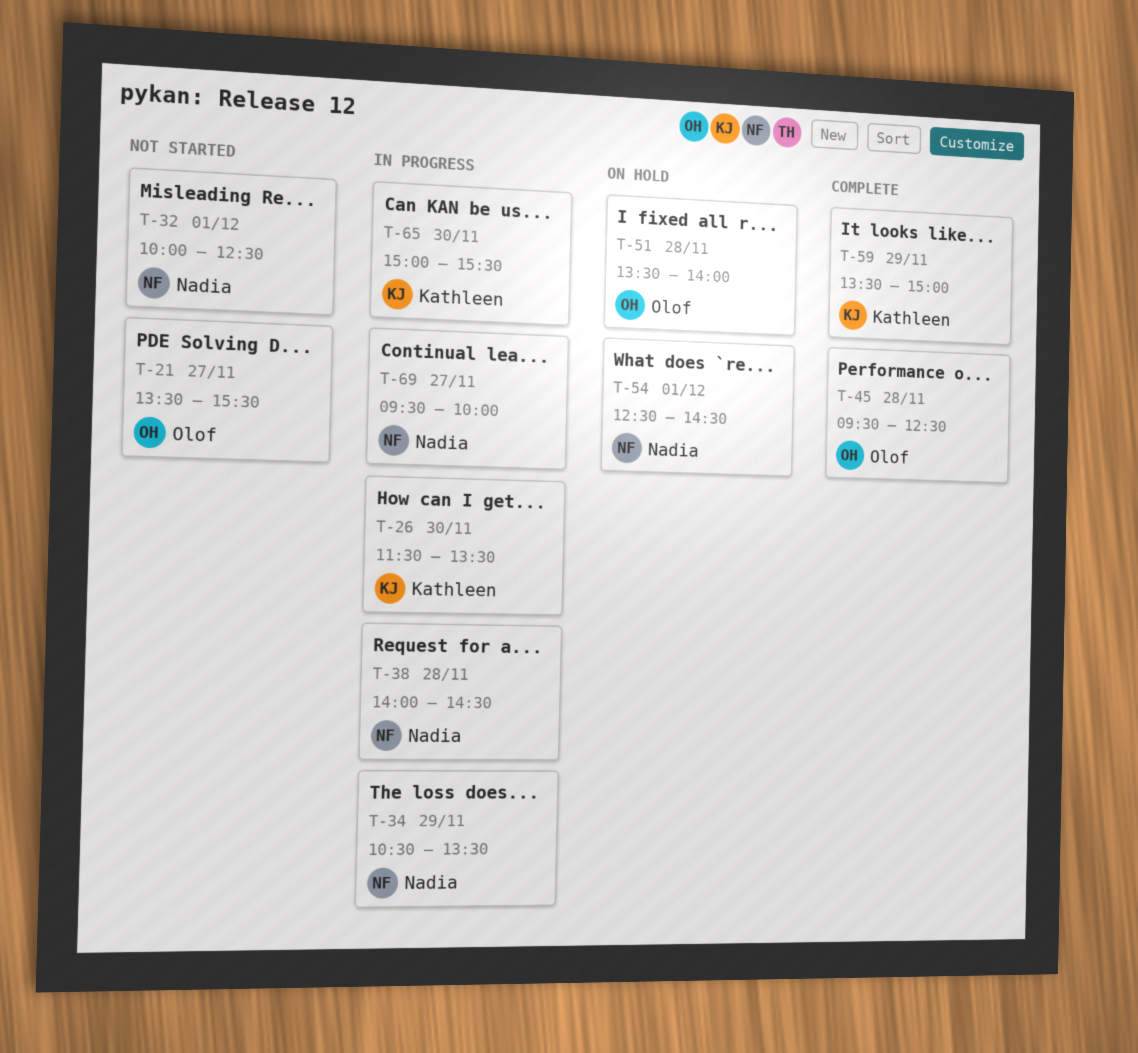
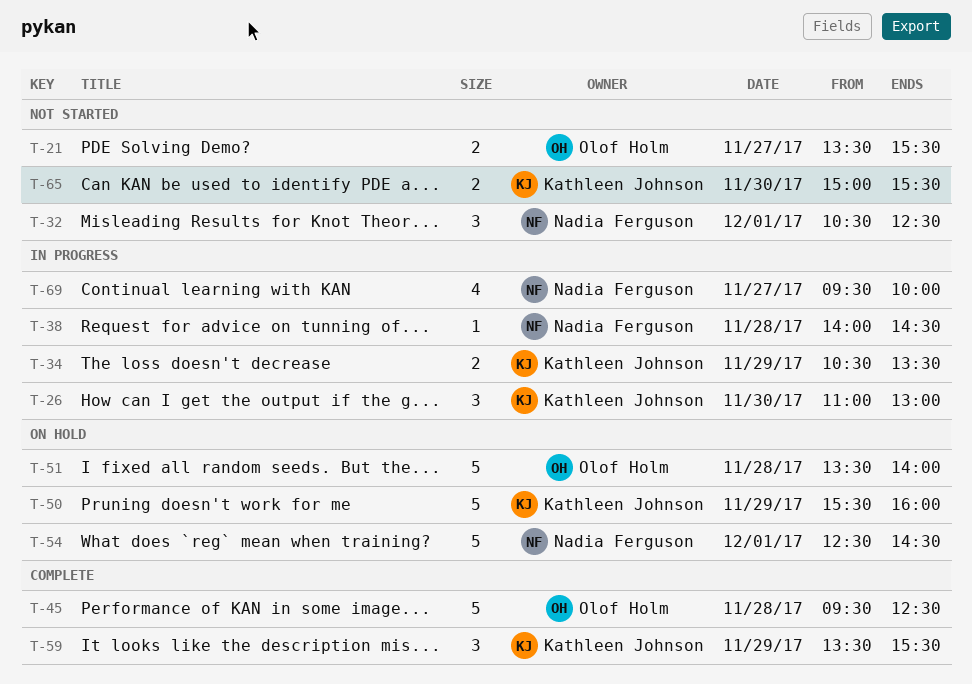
T-26, begins: 11:30 -> 11:00
T-26, ends: 13:30 -> 13:00
T-32, begins: 10:00 -> 10:30
T-34, owner: Nadia Ferguson -> Kathleen Johnson
T-50: none -> present
T-59, ends: 15:00 -> 15:30
T-65, status: In progress -> Not started

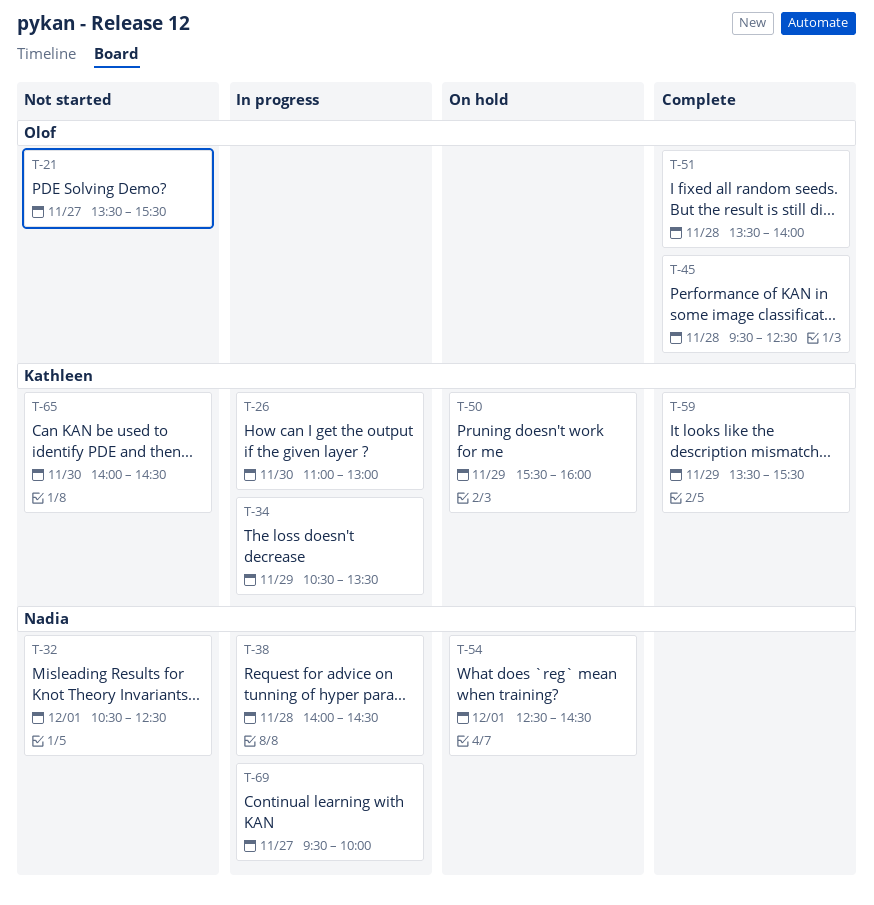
T-51, status: On hold -> Complete
T-65, begins: 15:00 -> 14:00
T-65, ends: 15:30 -> 14:30

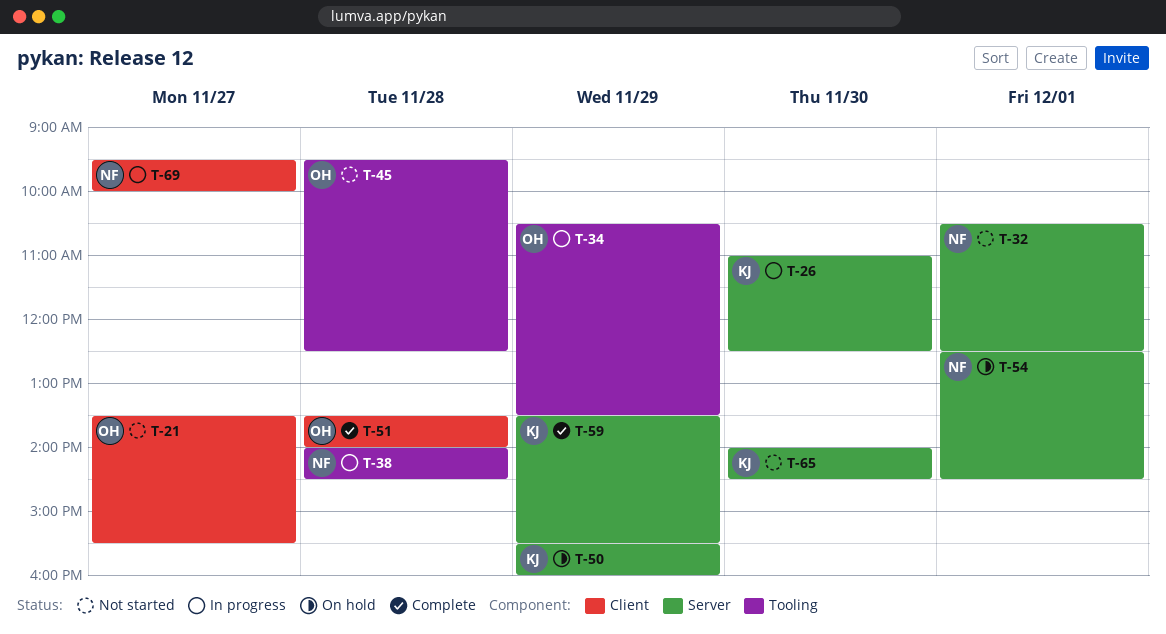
T-26, ends: 13:00 -> 12:30
T-34, owner: Kathleen -> Olof
T-45, status: Complete -> Not started

